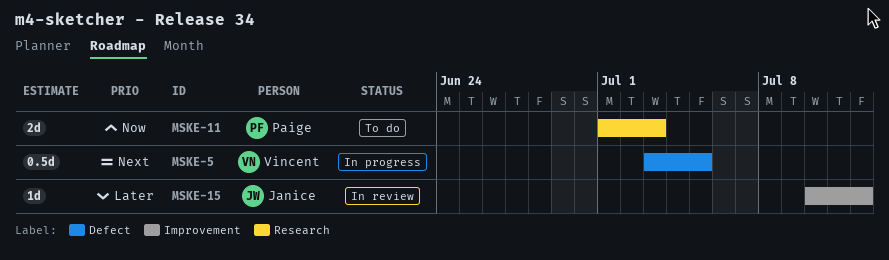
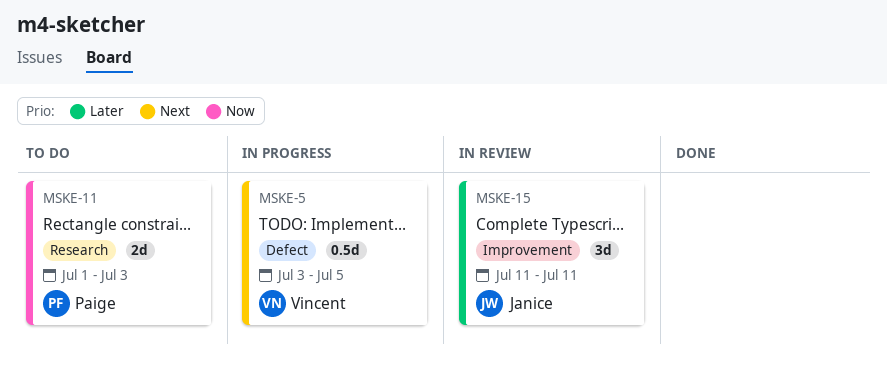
MSKE-15, estimate: 1d -> 3d
MSKE-15, start: Jul 10 -> Jul 11
MSKE-15, due: Jul 12 -> Jul 11

